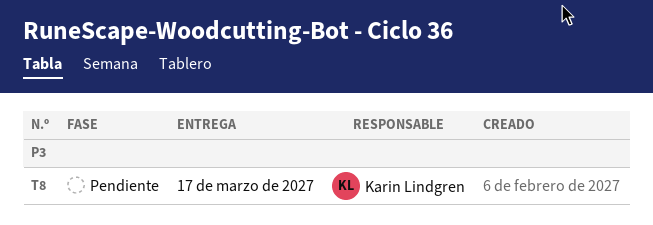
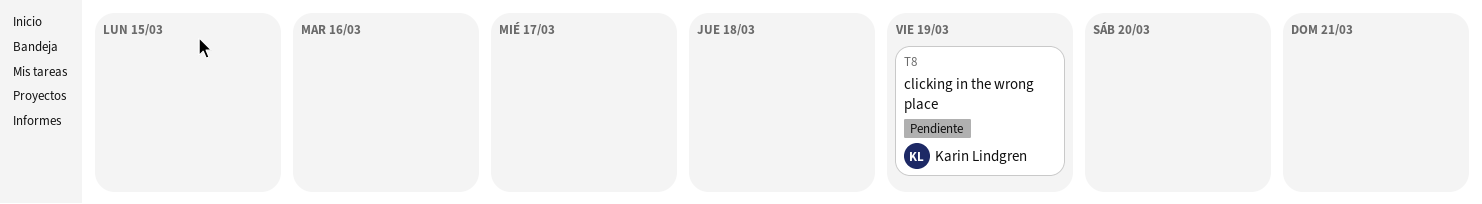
T8, due: Mar 17 -> Mar 19

